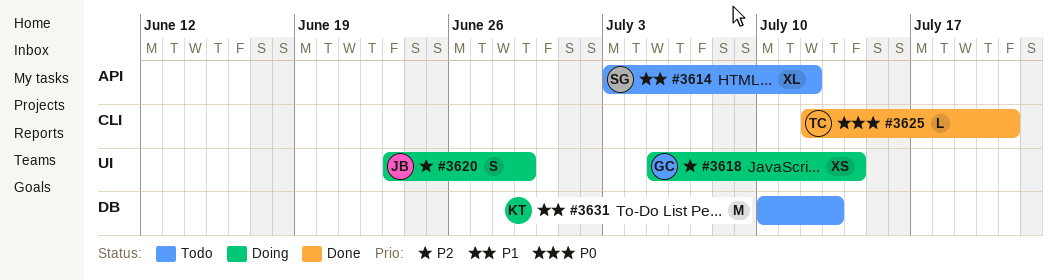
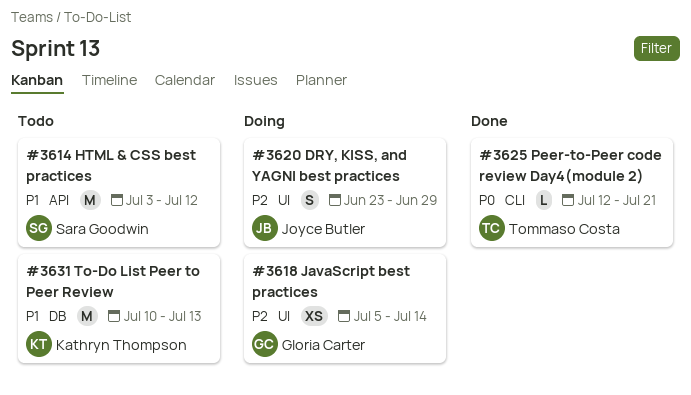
#3614, estimate: XL -> M

